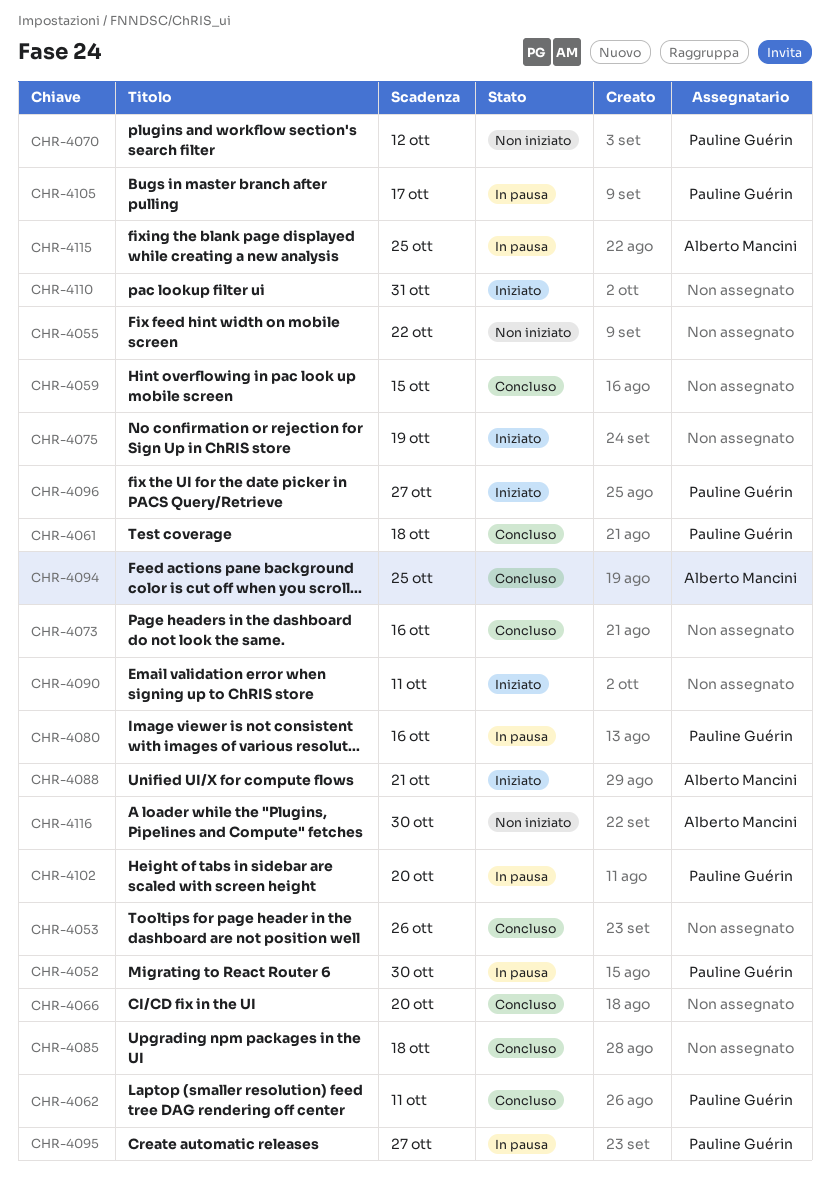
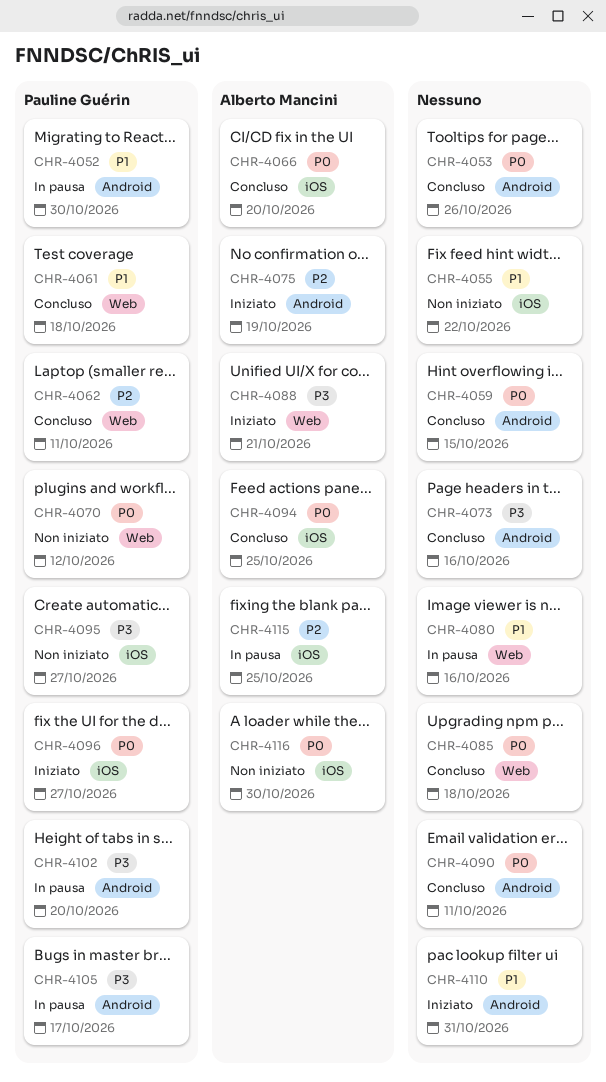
CHR-4066, owner: none -> Alberto Mancini
CHR-4075, owner: none -> Alberto Mancini
CHR-4080, owner: Pauline Guérin -> none
CHR-4090, status: Iniziato -> Concluso
CHR-4095, status: In pausa -> Non iniziato

